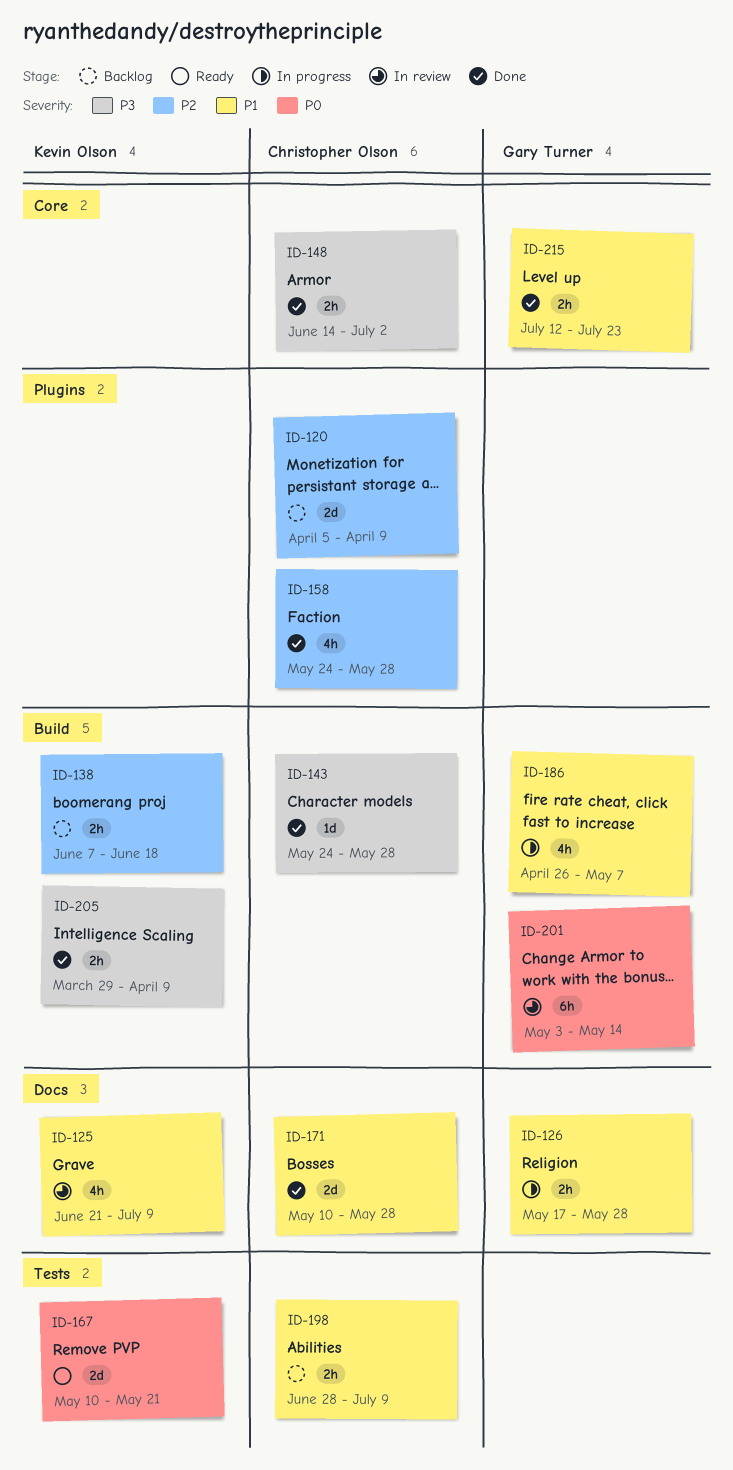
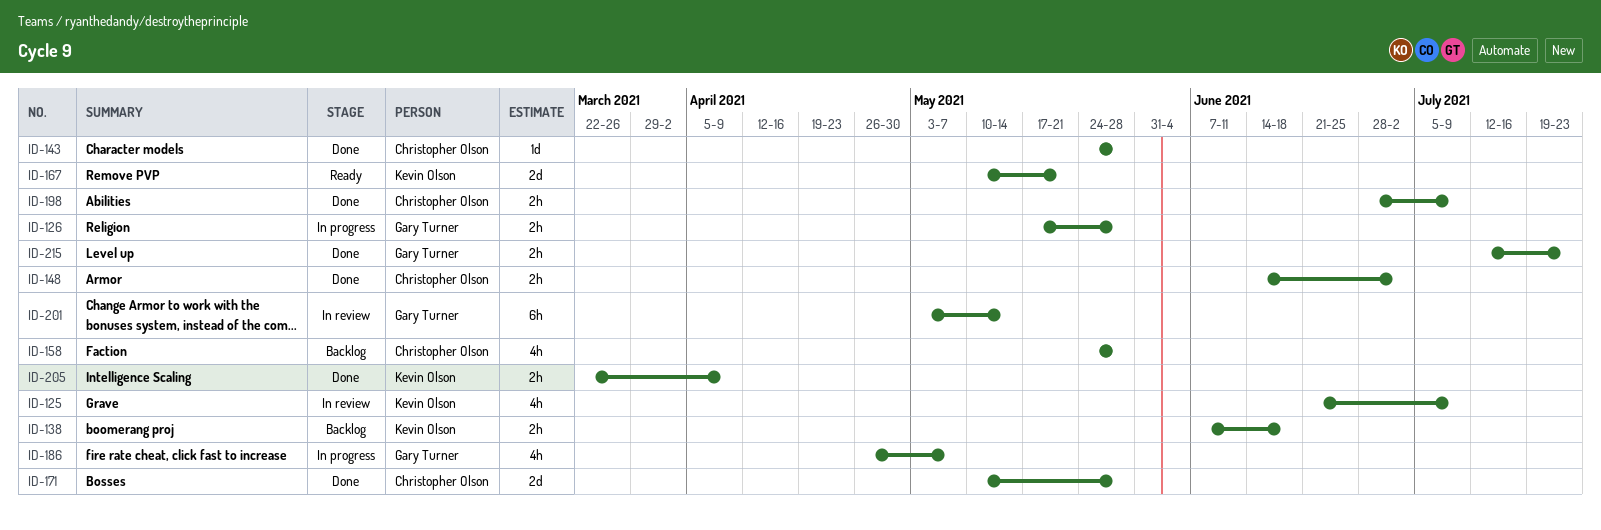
ID-120: present -> none
ID-158, status: Done -> Backlog
ID-198, status: Backlog -> Done
ID-205, start: Mar 29 -> Mar 22

